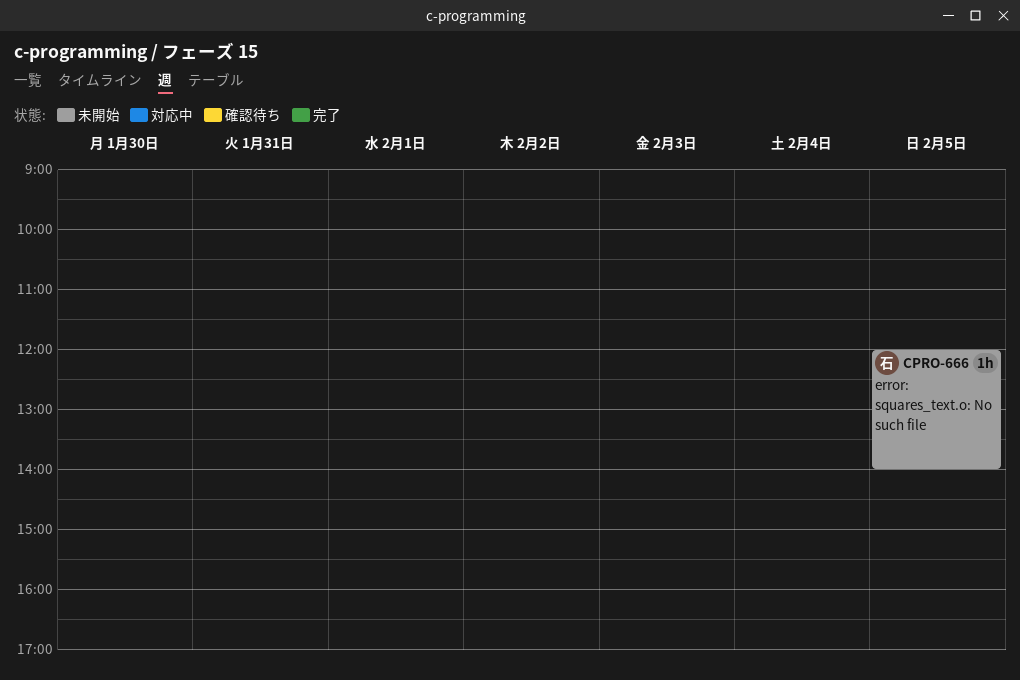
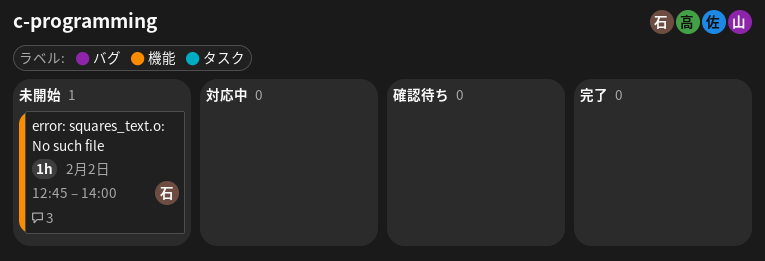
error: squares_text.o: No such file, day: Feb 5 -> Feb 2
error: squares_text.o: No such file, begins: 12:00 -> 12:45

